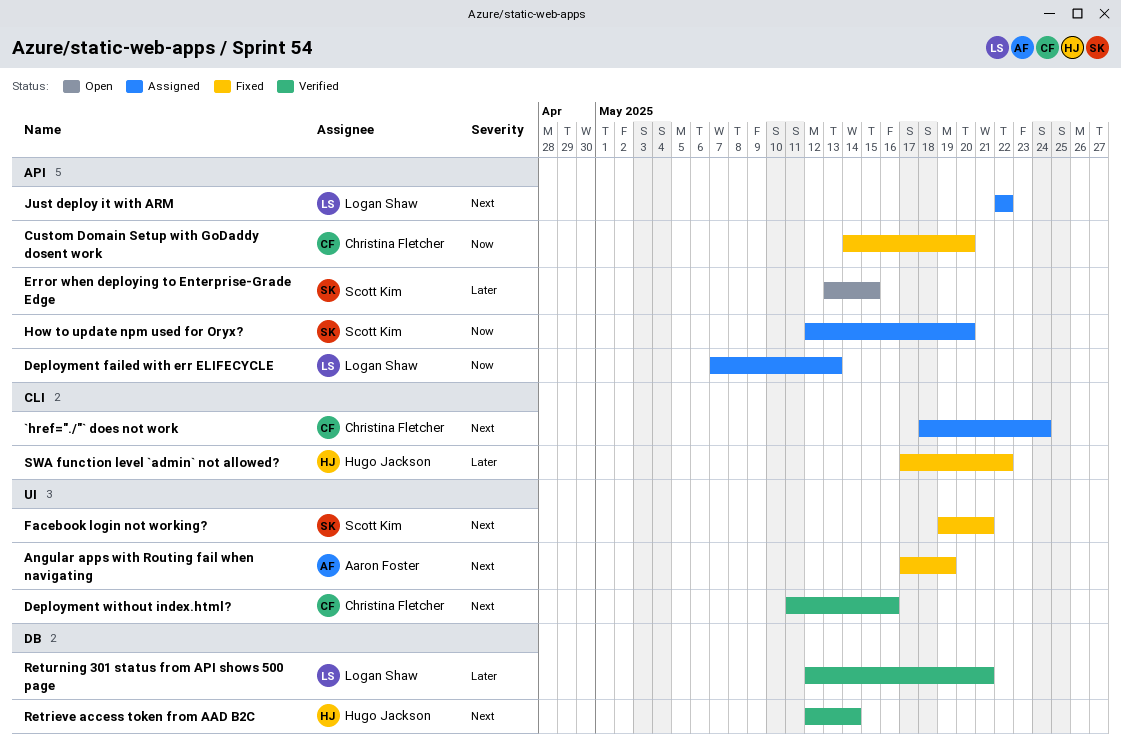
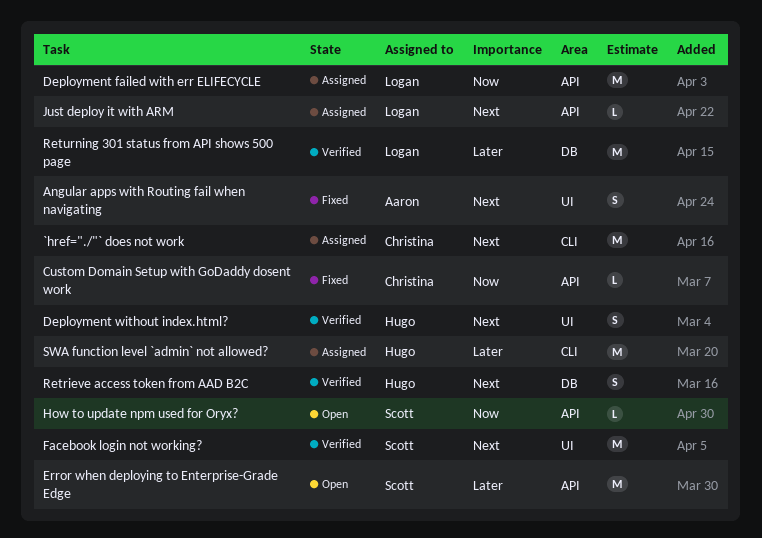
Deployment without index.html?, owner: Christina Fletcher -> Hugo Jackson
Facebook login not working?, status: Fixed -> Verified
How to update npm used for Oryx?, status: Assigned -> Open
SWA function level `admin` not allowed?, status: Fixed -> Assigned

